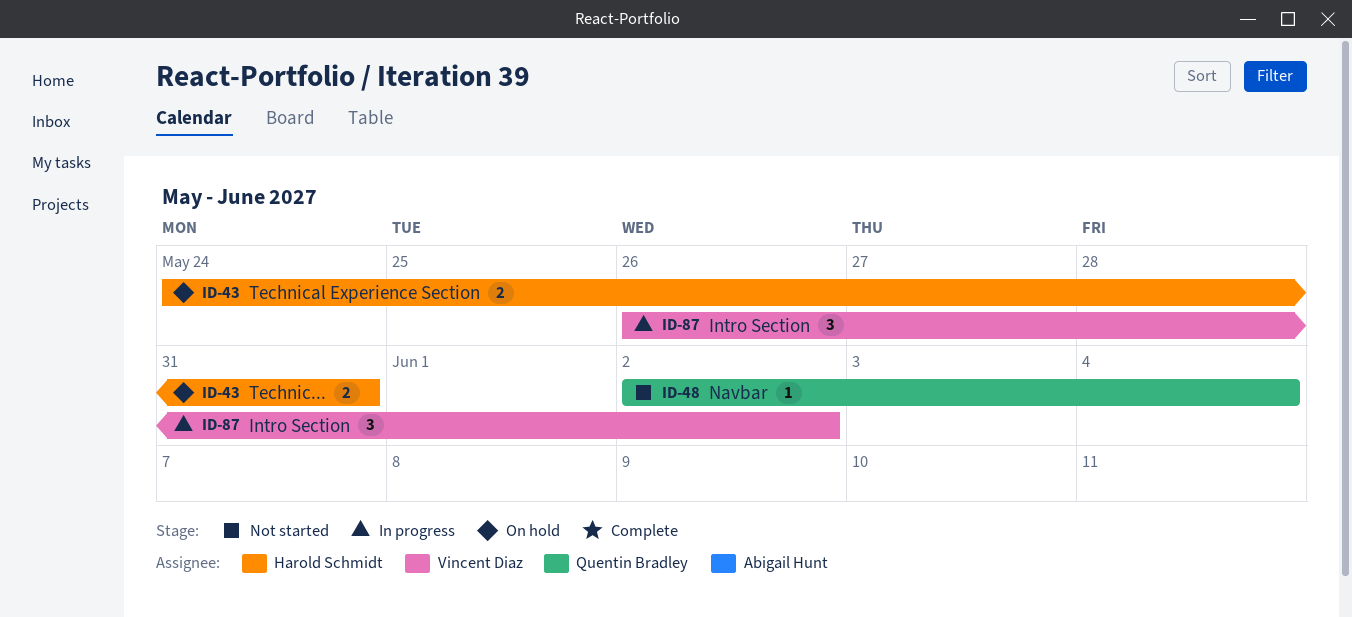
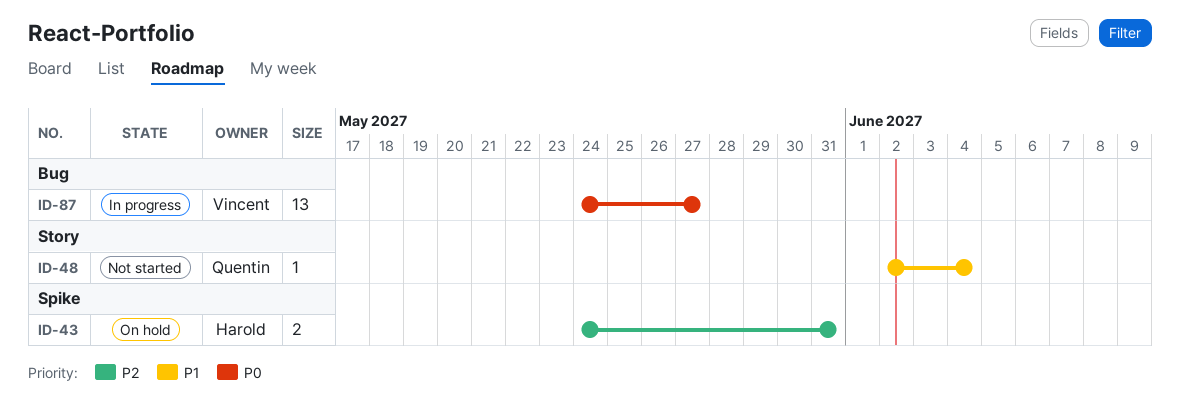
ID-87, estimate: 3 -> 13
ID-87, start: May 26 -> May 24
ID-87, due: Jun 2 -> May 27

